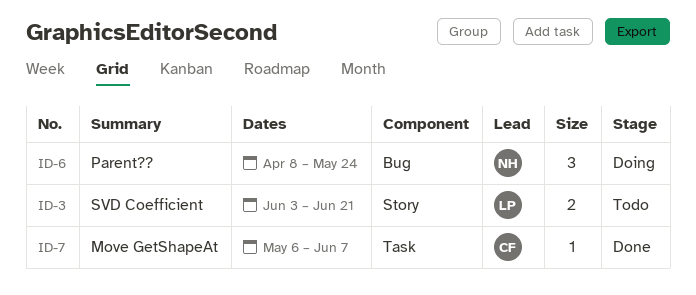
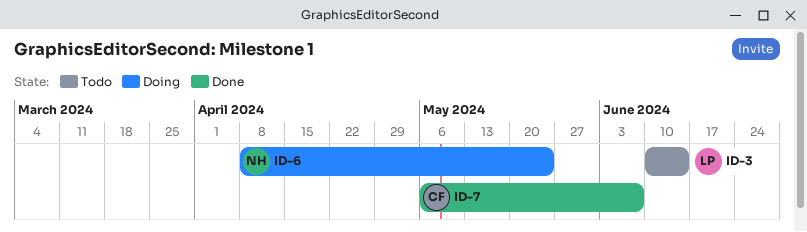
ID-3, start: Jun 3 -> Jun 10
ID-3, due: Jun 21 -> Jun 14

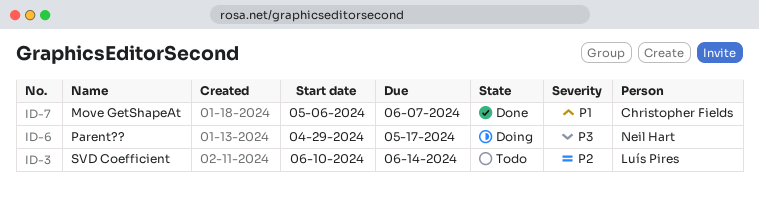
ID-6, start: Apr 8 -> Apr 29
ID-6, due: May 24 -> May 17

